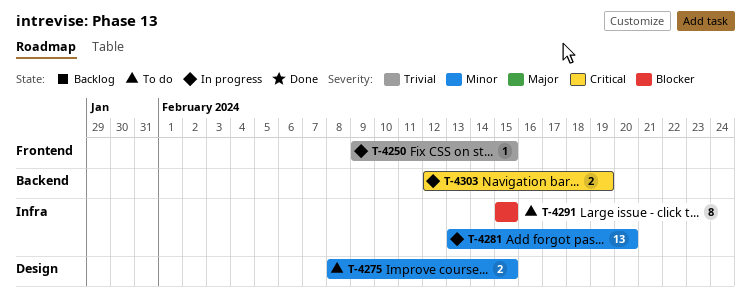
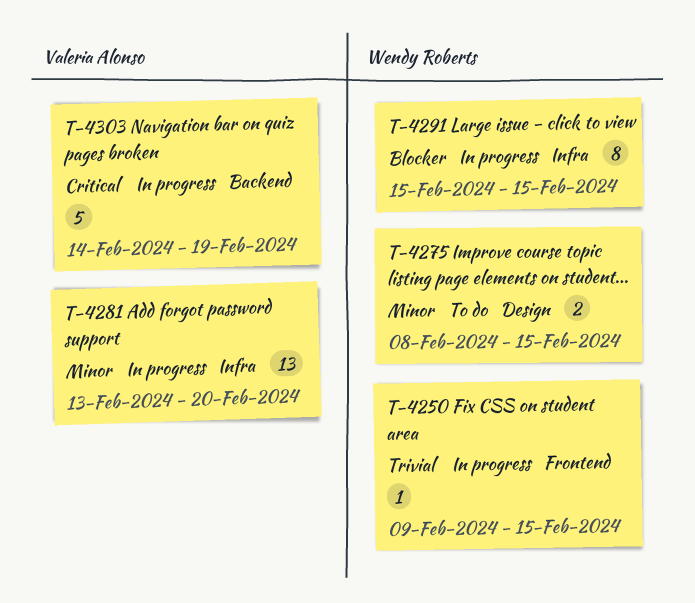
T-4291, status: To do -> In progress
T-4303, estimate: 2 -> 5
T-4303, start: Feb 12 -> Feb 14

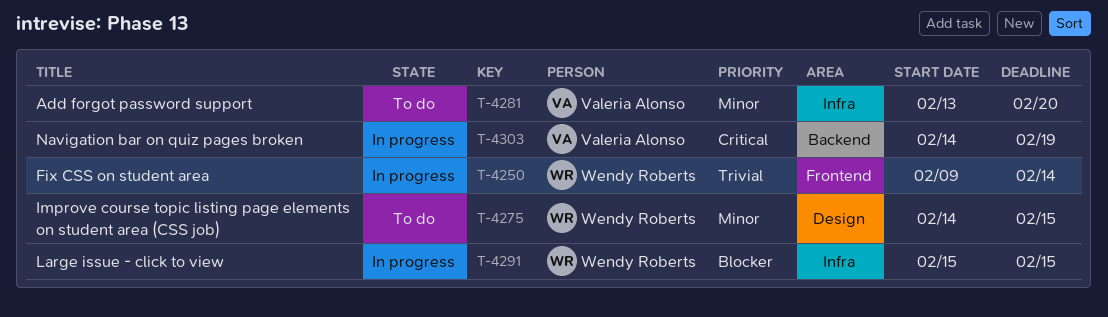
T-4250, due: Feb 15 -> Feb 14
T-4275, start: Feb 8 -> Feb 14
T-4281, status: In progress -> To do

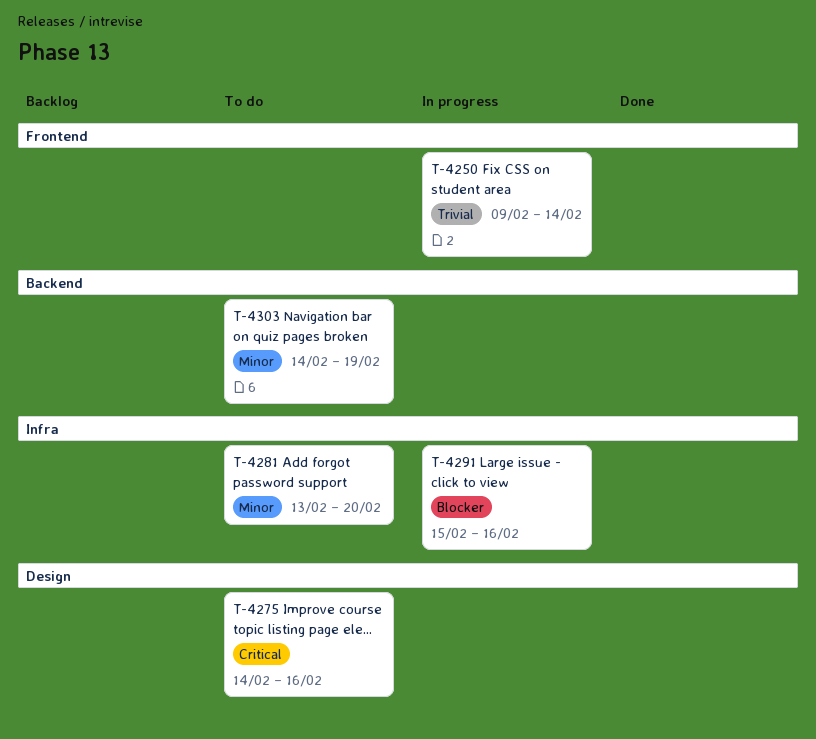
T-4275, priority: Minor -> Critical
T-4275, due: Feb 15 -> Feb 16
T-4291, due: Feb 15 -> Feb 16
T-4303, status: In progress -> To do
T-4303, priority: Critical -> Minor

